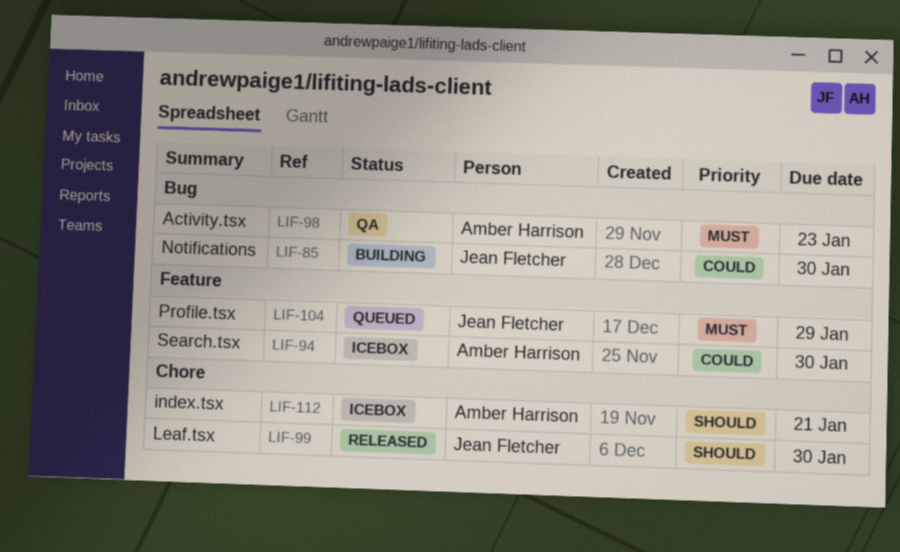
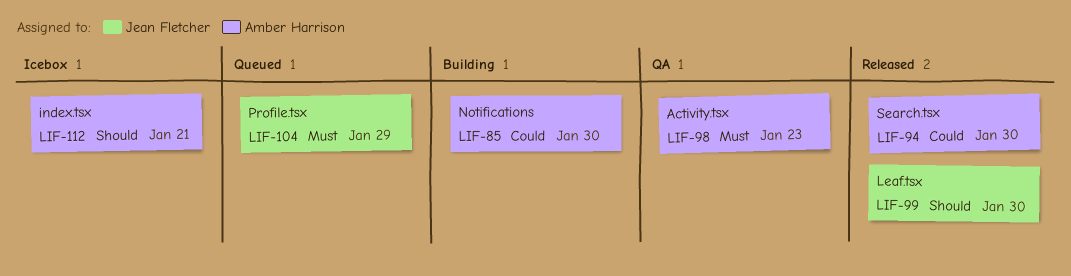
LIF-85, owner: Jean Fletcher -> Amber Harrison
LIF-94, status: Icebox -> Released

